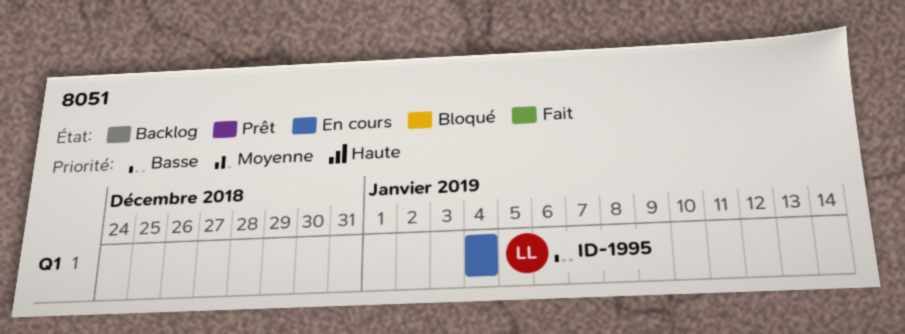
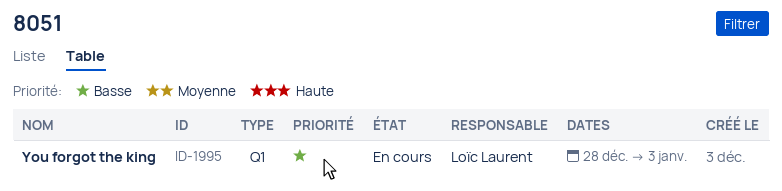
ID-1995, start: Jan 4 -> Dec 28
ID-1995, due: Jan 4 -> Jan 3

